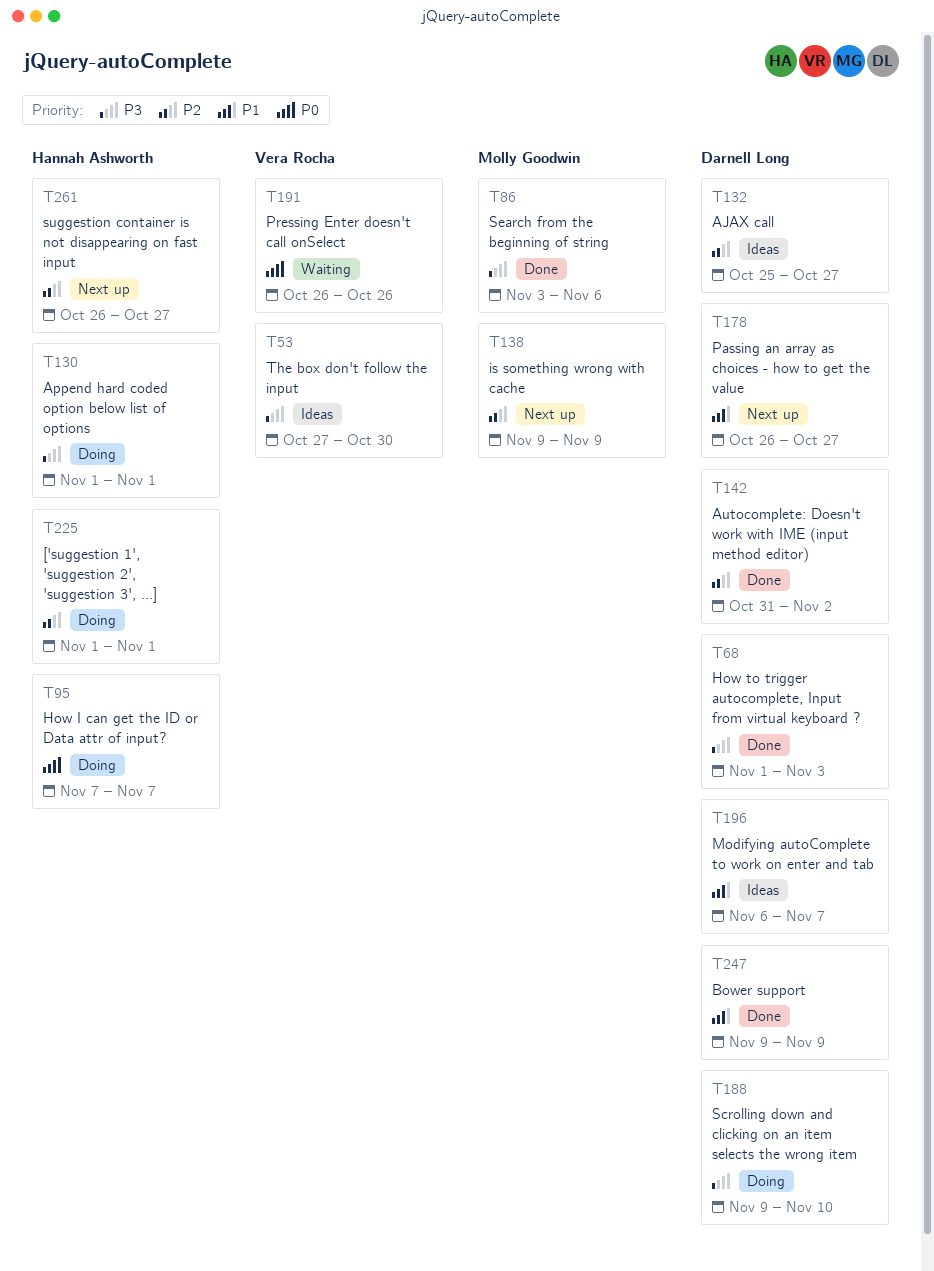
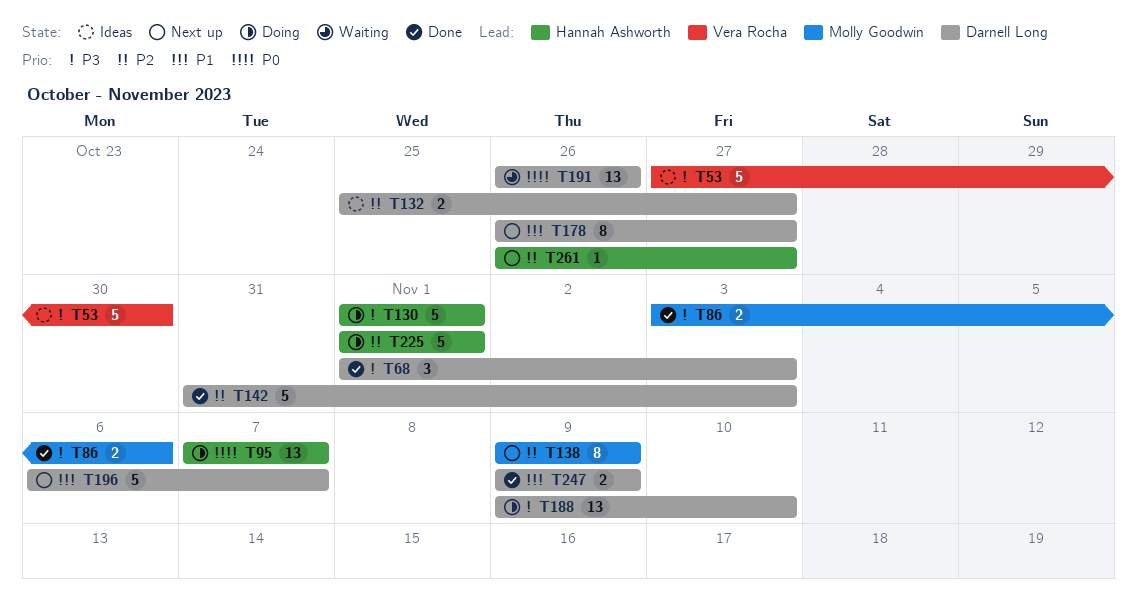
T142, due: Nov 2 -> Nov 3
T191, owner: Vera Rocha -> Darnell Long
T196, status: Ideas -> Next up

